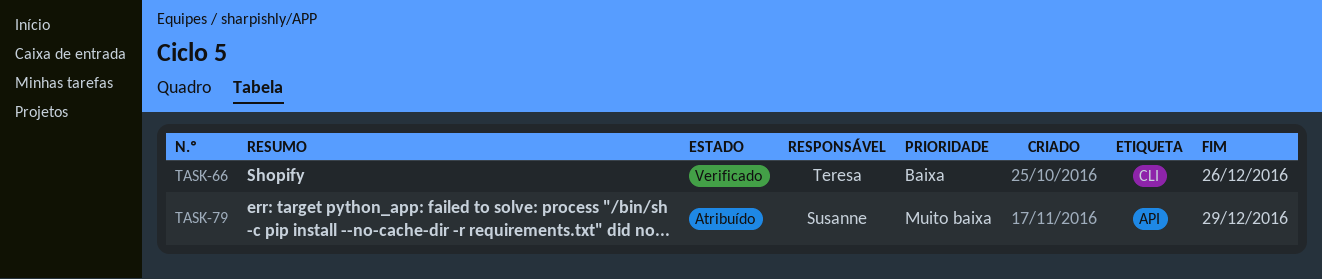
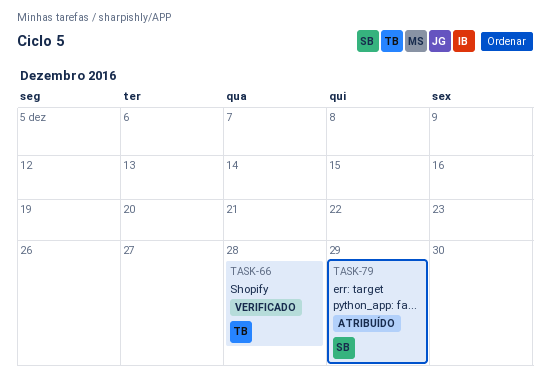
TASK-66, due: Dec 26 -> Dec 28

